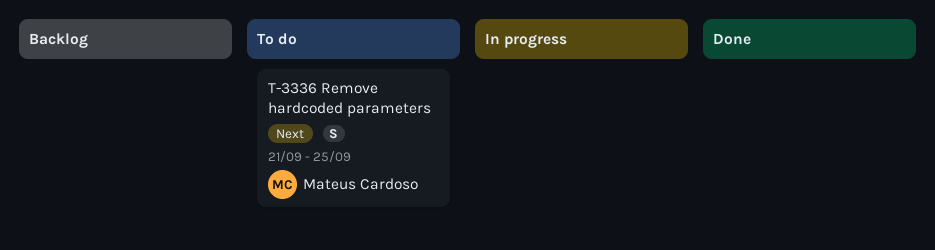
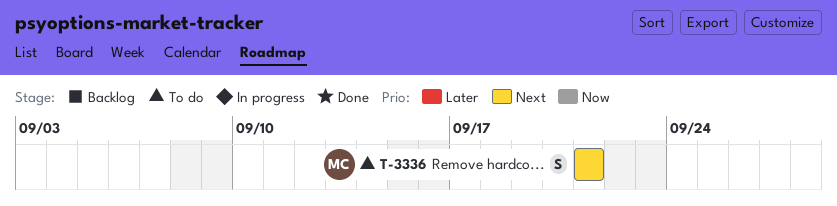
T-3336, due: Sep 25 -> Sep 21

